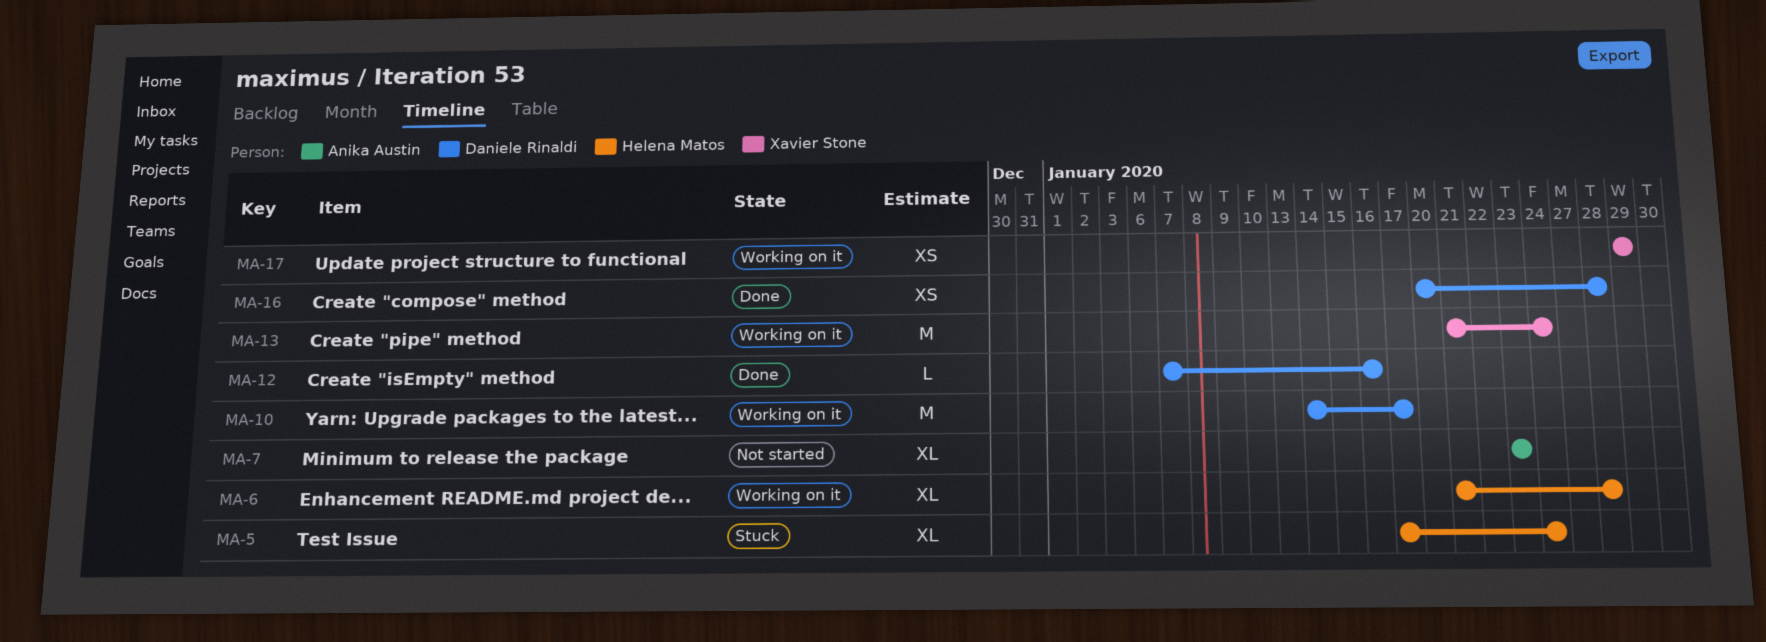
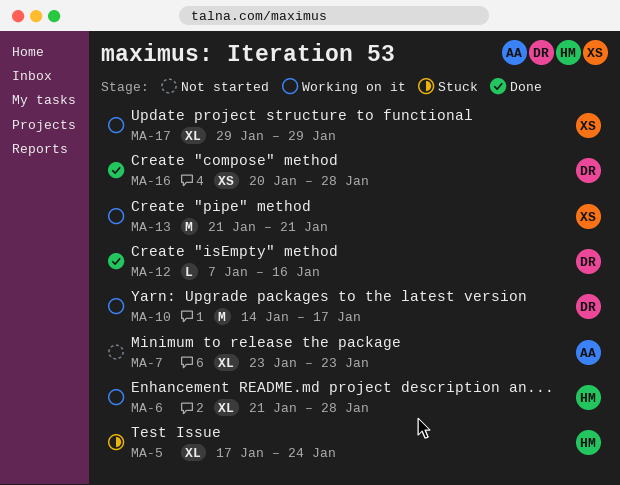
MA-13, due: Jan 24 -> Jan 21
MA-17, estimate: XS -> XL

